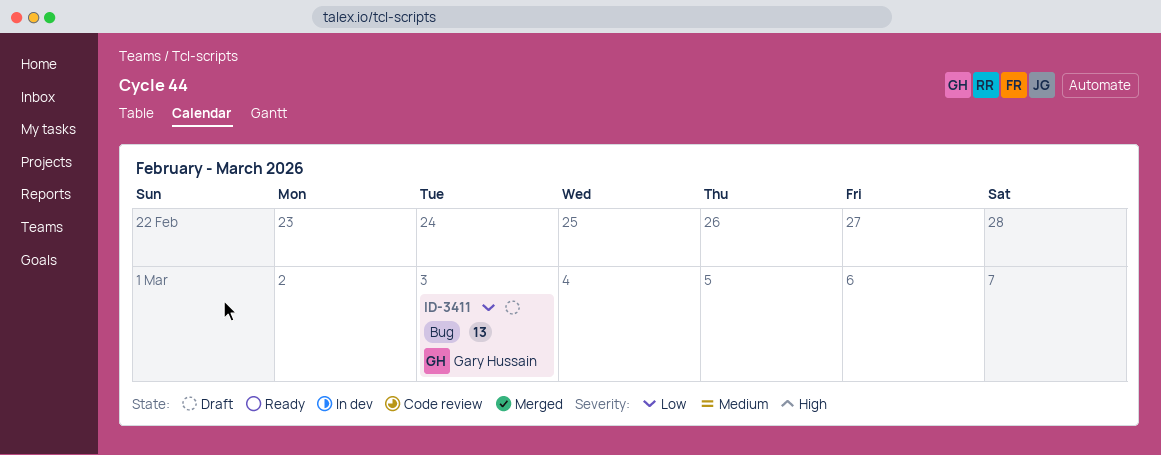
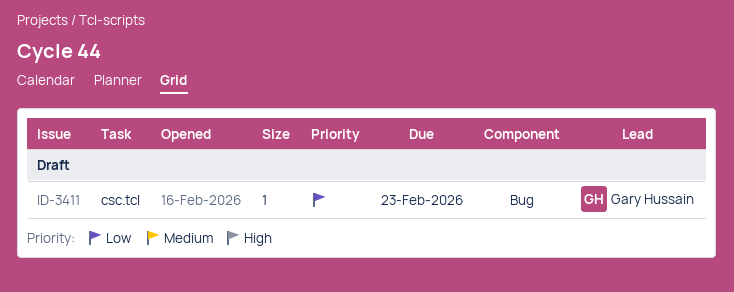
ID-3411, estimate: 13 -> 1
ID-3411, due: Mar 3 -> Feb 23

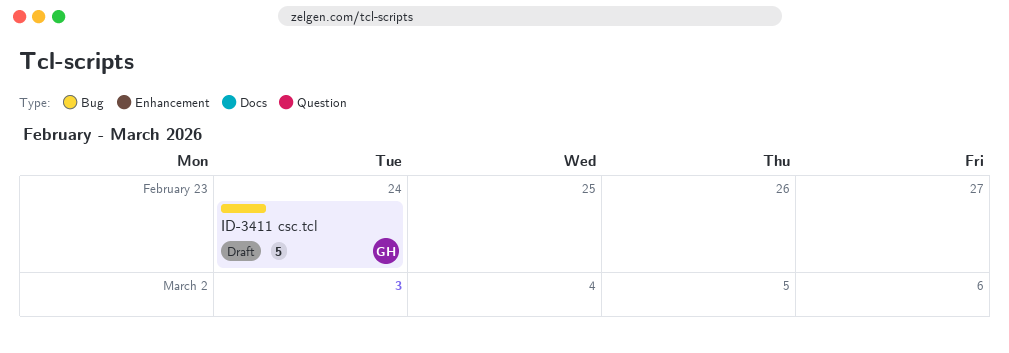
ID-3411, estimate: 1 -> 5
ID-3411, due: Feb 23 -> Feb 24

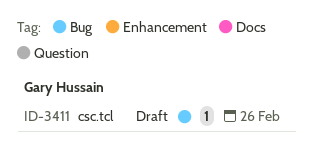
ID-3411, estimate: 5 -> 1
ID-3411, due: Feb 24 -> Feb 26

